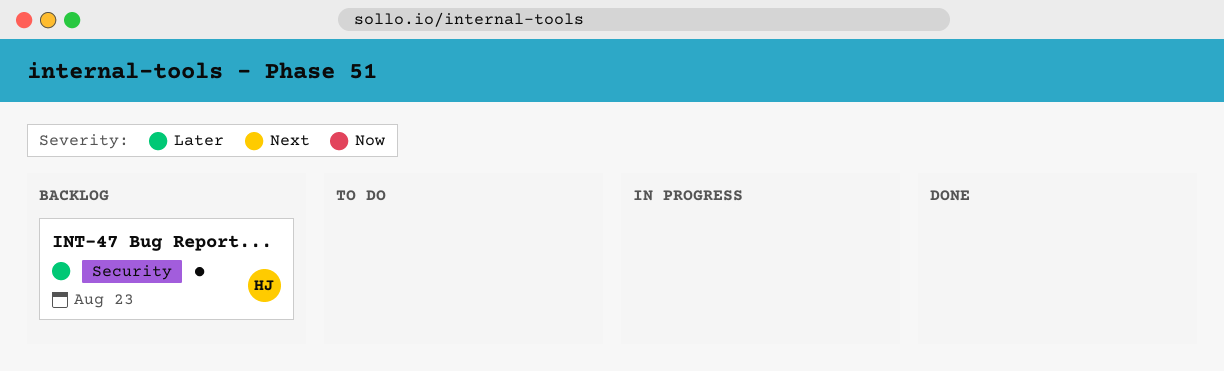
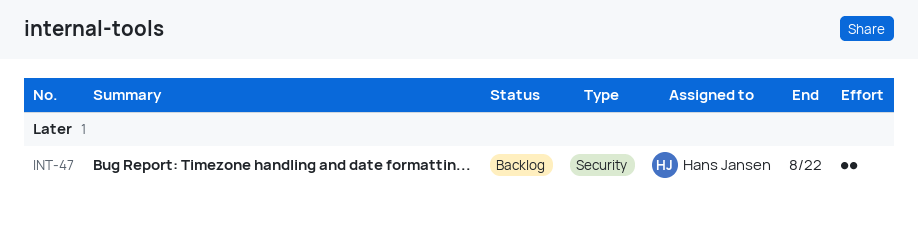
INT-47, estimate: 1 -> 2
INT-47, due: Aug 23 -> Aug 22

